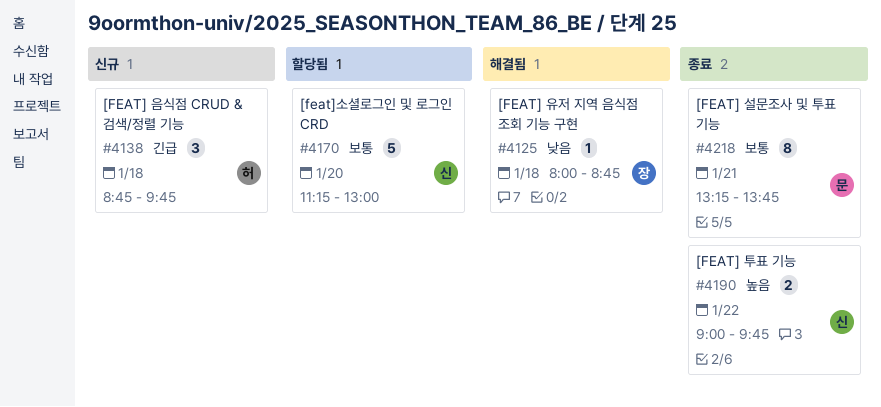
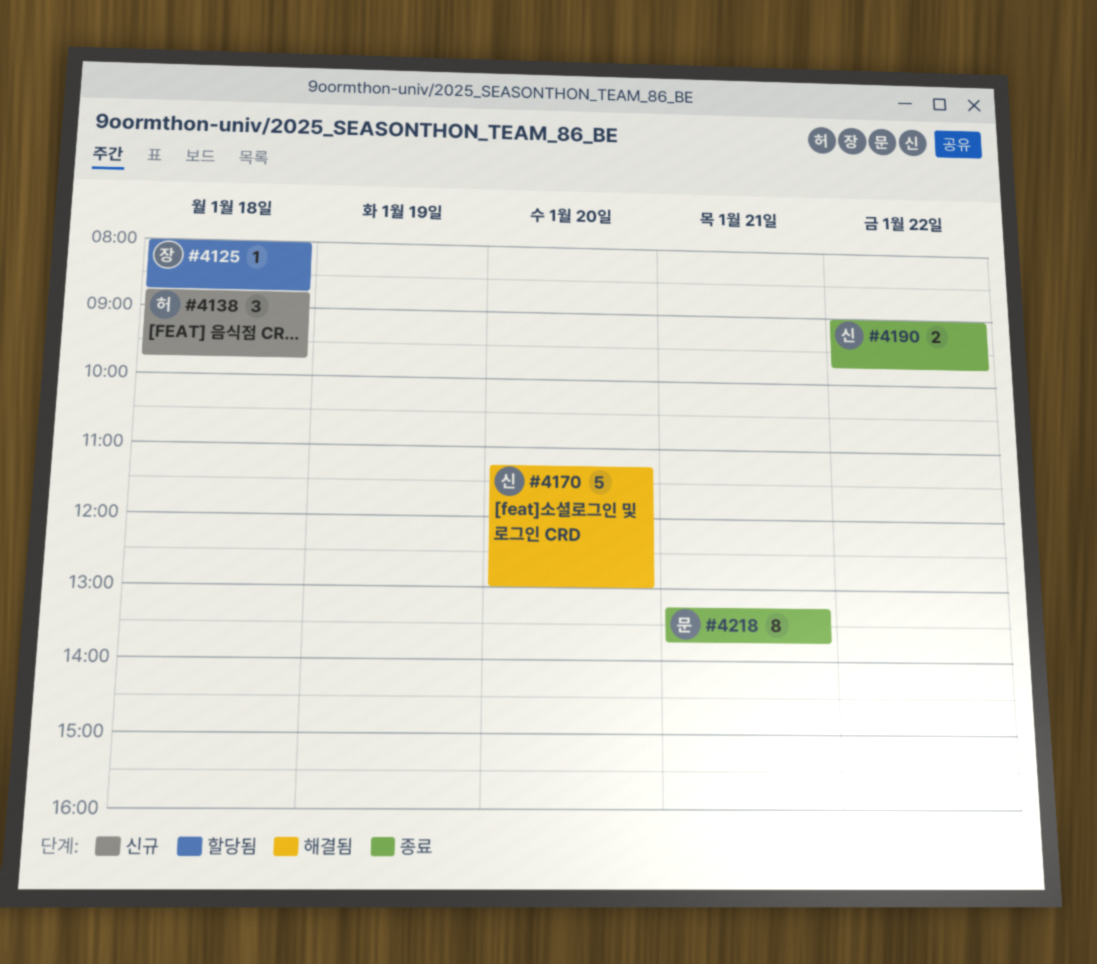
#4125, status: 해결됨 -> 할당됨
#4170, status: 할당됨 -> 해결됨

